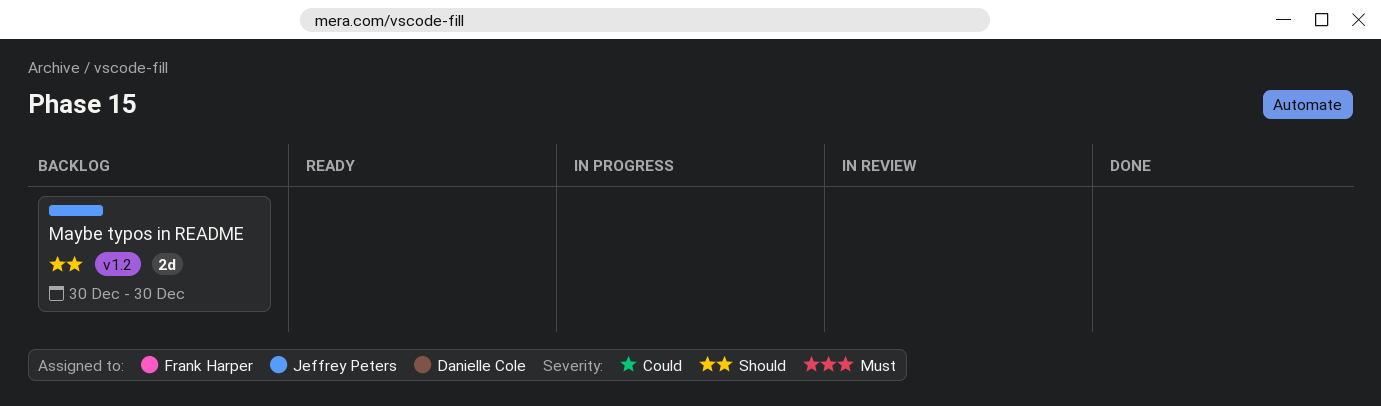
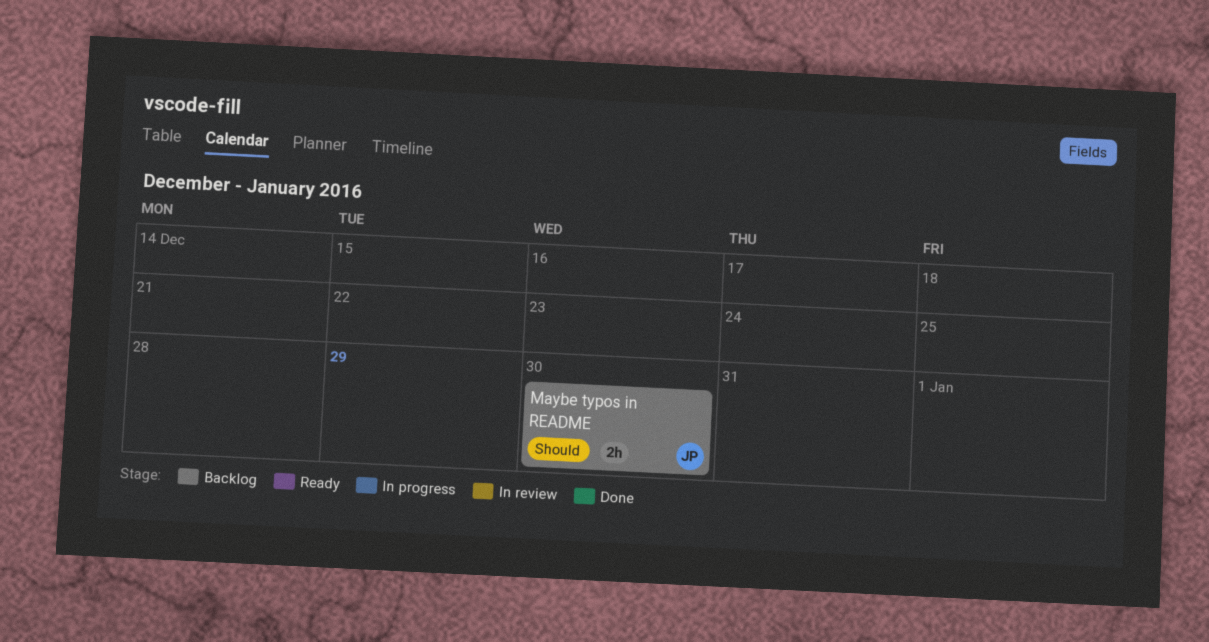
Maybe typos in README, estimate: 2d -> 2h

